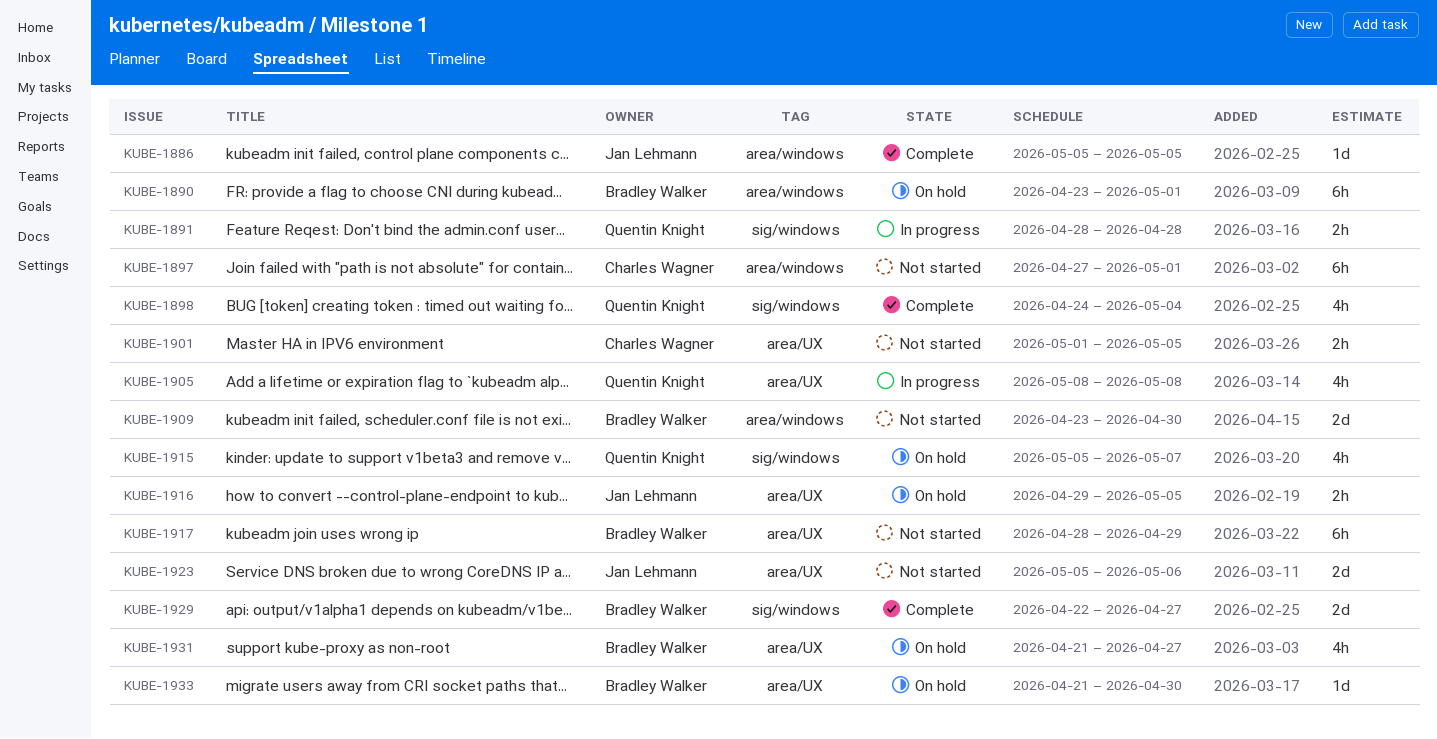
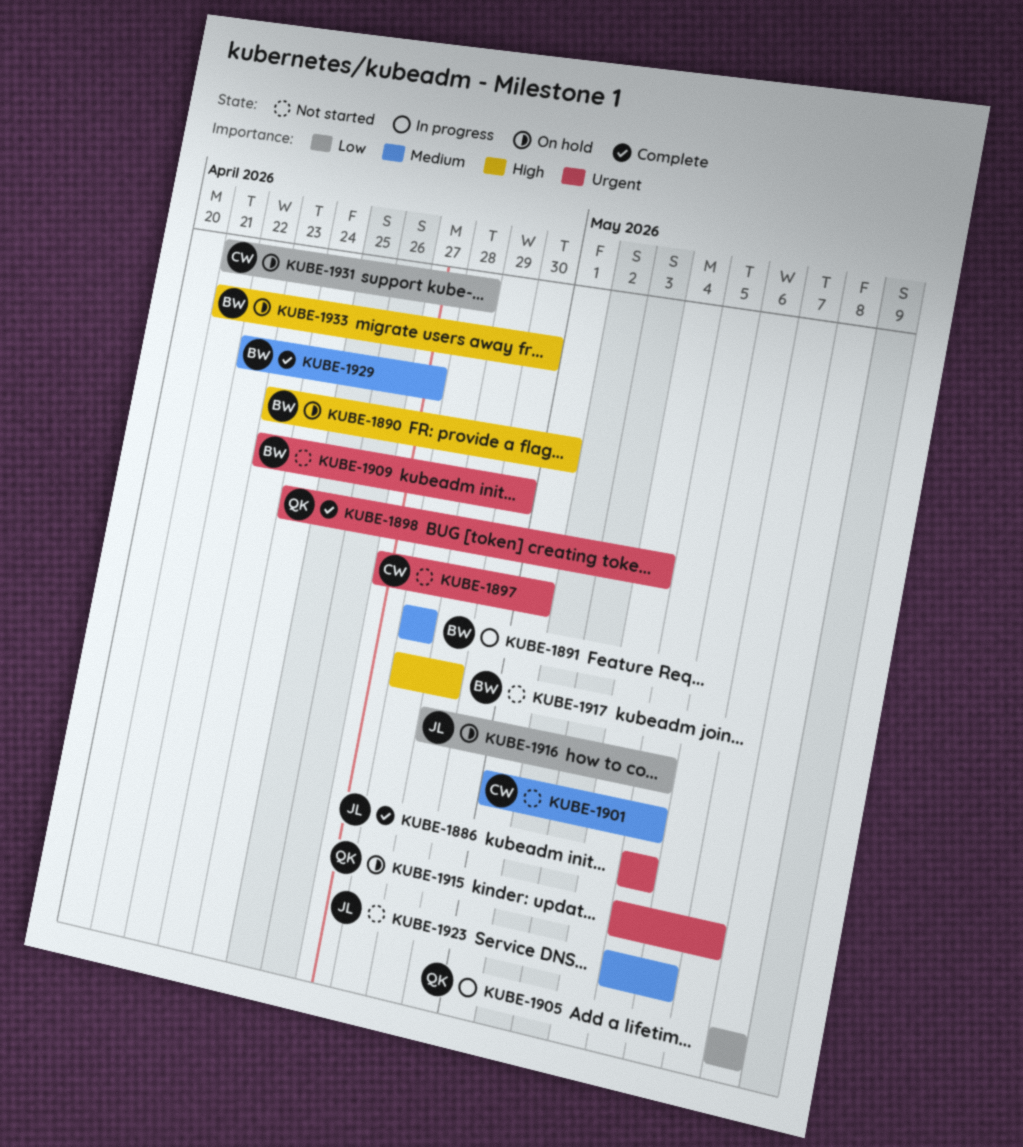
KUBE-1891, owner: Quentin Knight -> Bradley Walker
KUBE-1931, owner: Bradley Walker -> Charles Wagner
KUBE-1931, due: Apr 27 -> Apr 28

